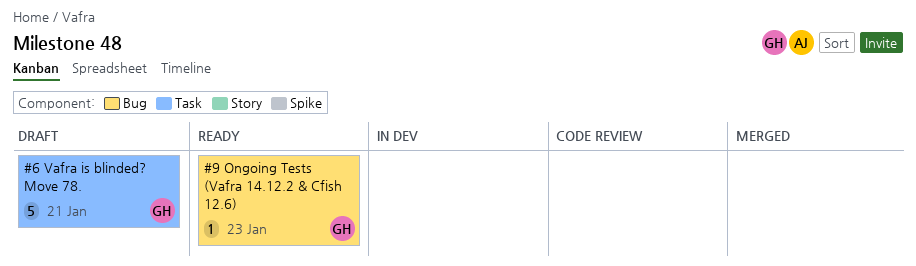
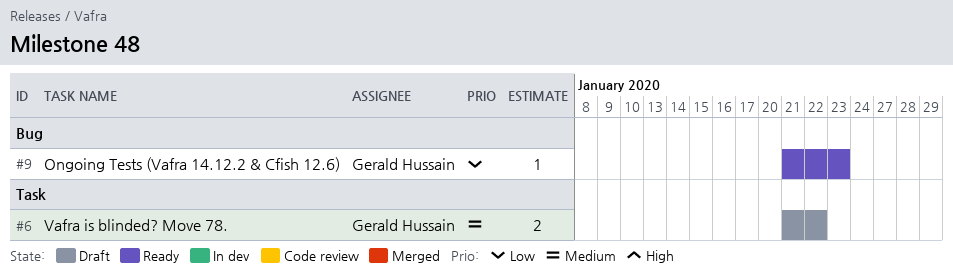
#6, estimate: 5 -> 2
#6, due: Jan 21 -> Jan 22

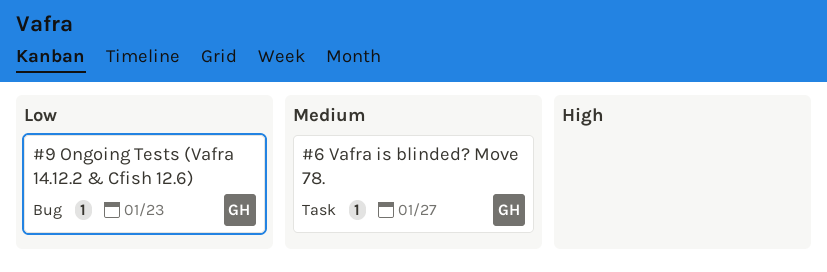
#6, estimate: 2 -> 1
#6, due: Jan 22 -> Jan 27

